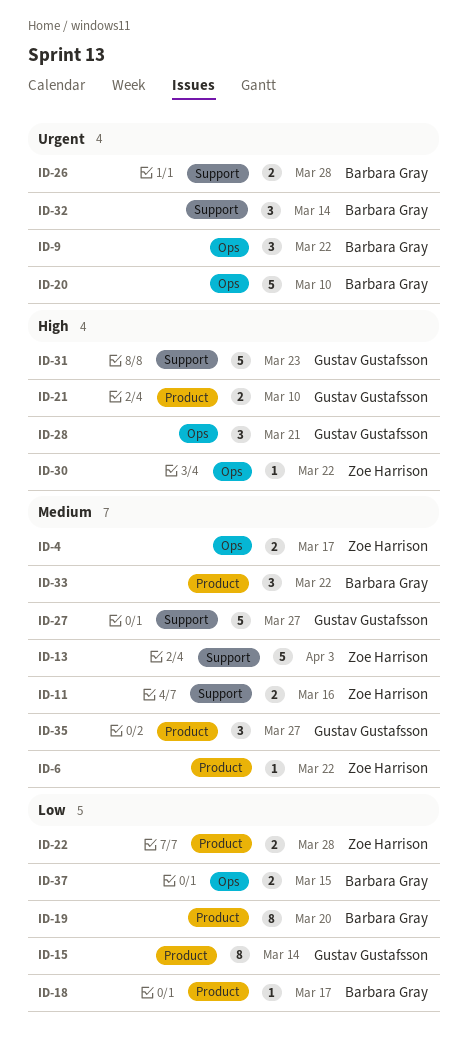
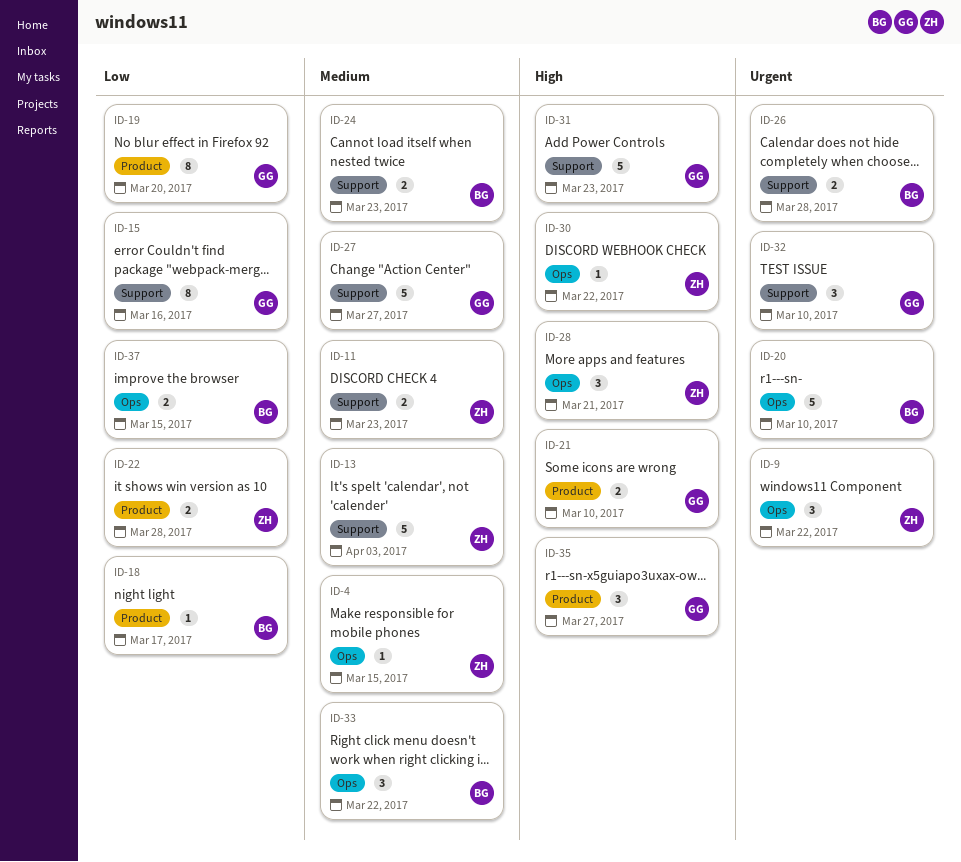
ID-4, estimate: 2 -> 1
ID-4, due: Mar 17 -> Mar 15
ID-6: present -> none
ID-9, owner: Barbara Gray -> Zoe Harrison
ID-11, due: Mar 16 -> Mar 23
ID-15, label: Product -> Support
ID-15, due: Mar 14 -> Mar 16
ID-19, owner: Barbara Gray -> Gustav Gustafsson
ID-24: none -> present
ID-28, owner: Gustav Gustafsson -> Zoe Harrison
ID-32, owner: Barbara Gray -> Gustav Gustafsson
ID-32, due: Mar 14 -> Mar 10
ID-33, label: Product -> Ops
ID-35, priority: Medium -> High

